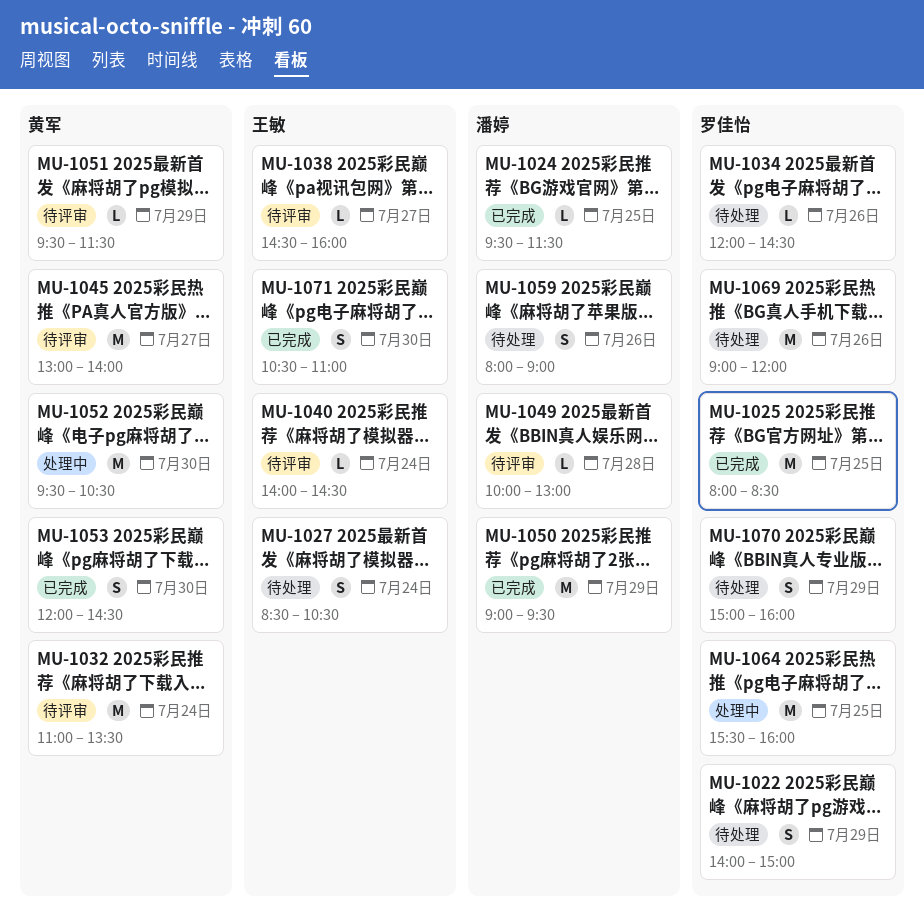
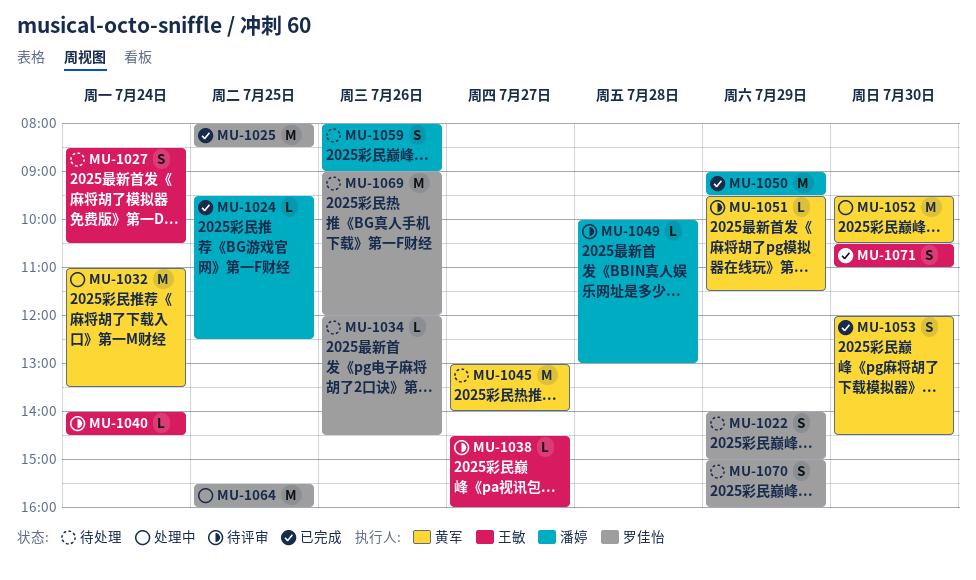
MU-1024, ends: 11:30 -> 12:30
MU-1032, status: 待评审 -> 处理中
MU-1045, status: 待评审 -> 待处理

